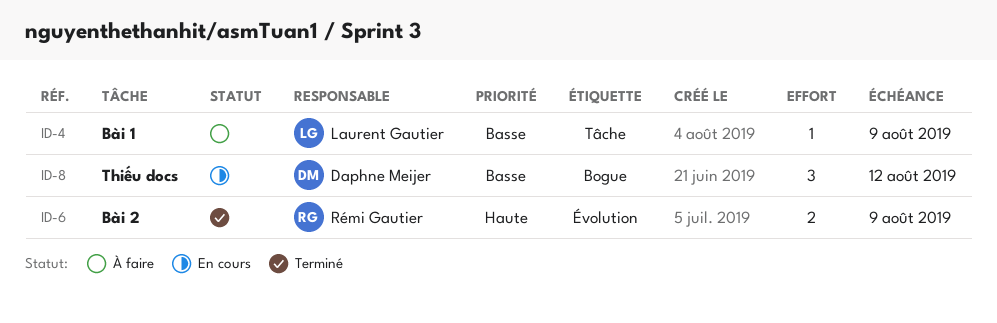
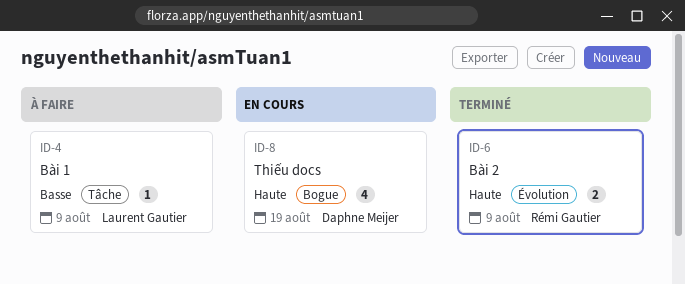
ID-8, priority: Basse -> Haute
ID-8, estimate: 3 -> 4
ID-8, due: Aug 12 -> Aug 19

